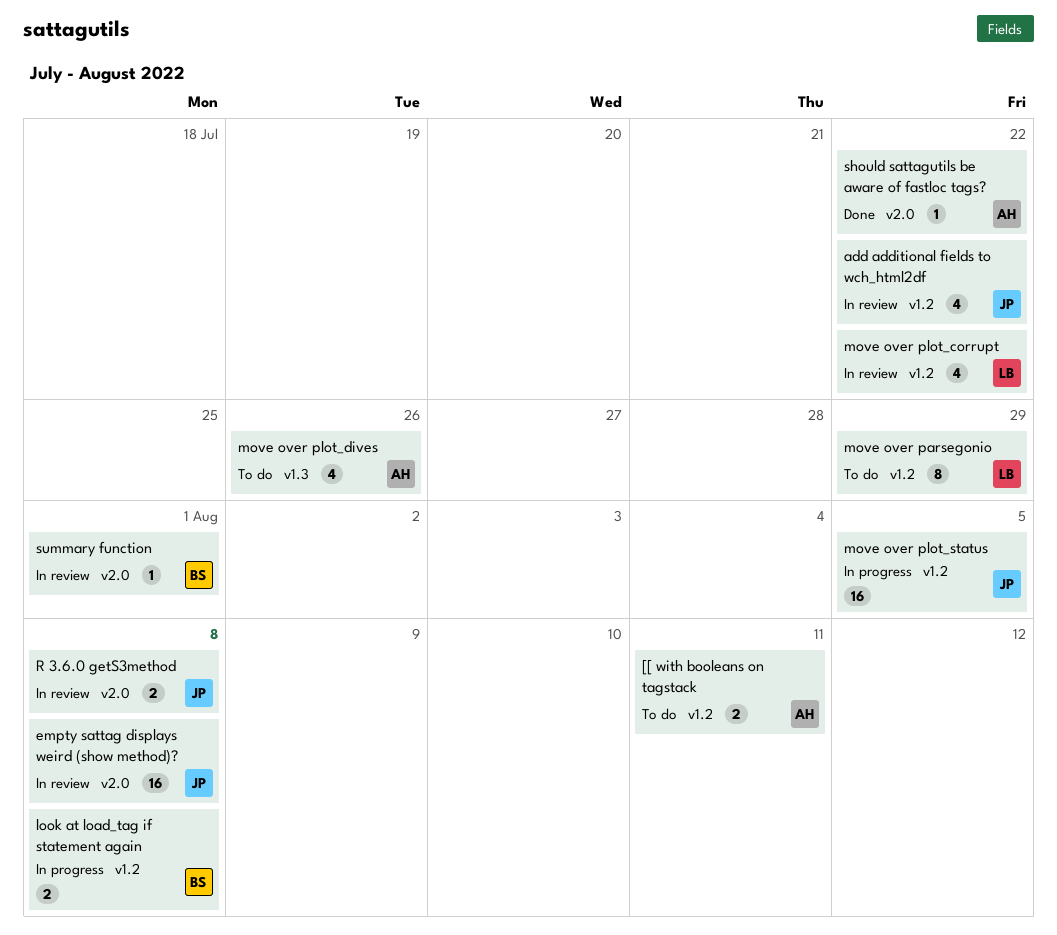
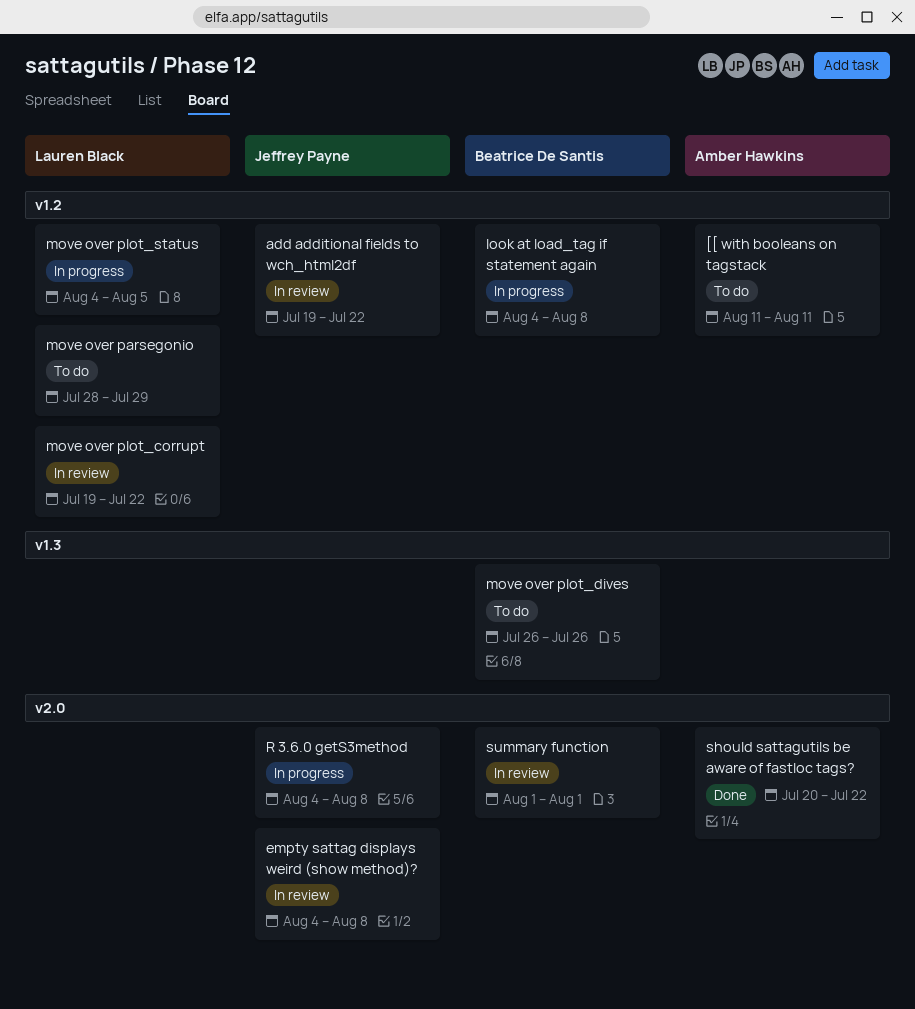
move over plot_dives, owner: Amber Hawkins -> Beatrice De Santis
move over plot_status, owner: Jeffrey Payne -> Lauren Black
R 3.6.0 getS3method, status: In review -> In progress

